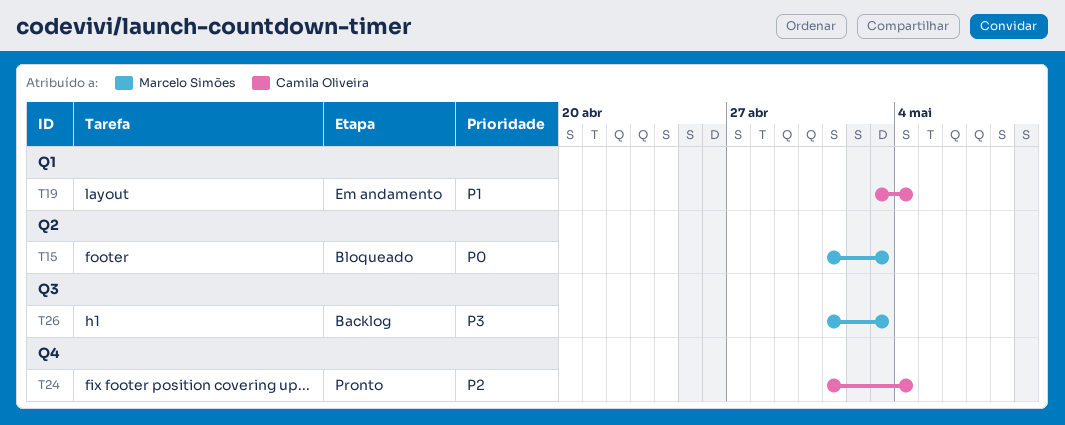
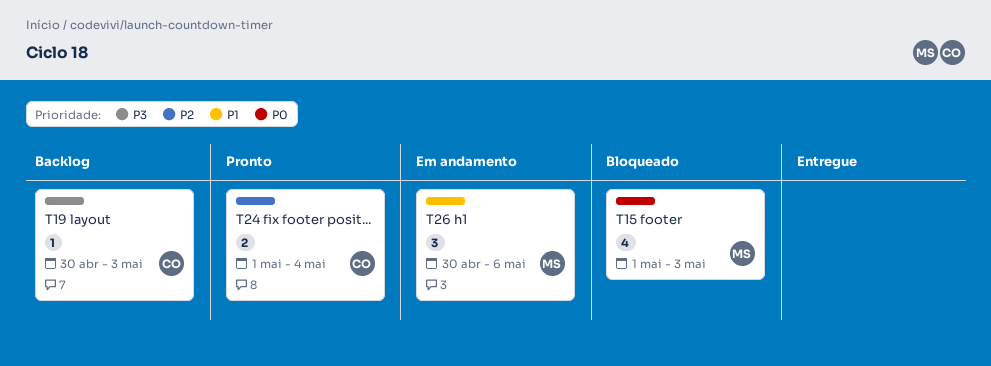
T19, status: Em andamento -> Backlog
T19, priority: P1 -> P3
T19, start: May 3 -> Apr 30
T19, due: May 4 -> May 3
T26, status: Backlog -> Em andamento
T26, priority: P3 -> P1
T26, start: May 1 -> Apr 30
T26, due: May 3 -> May 6

